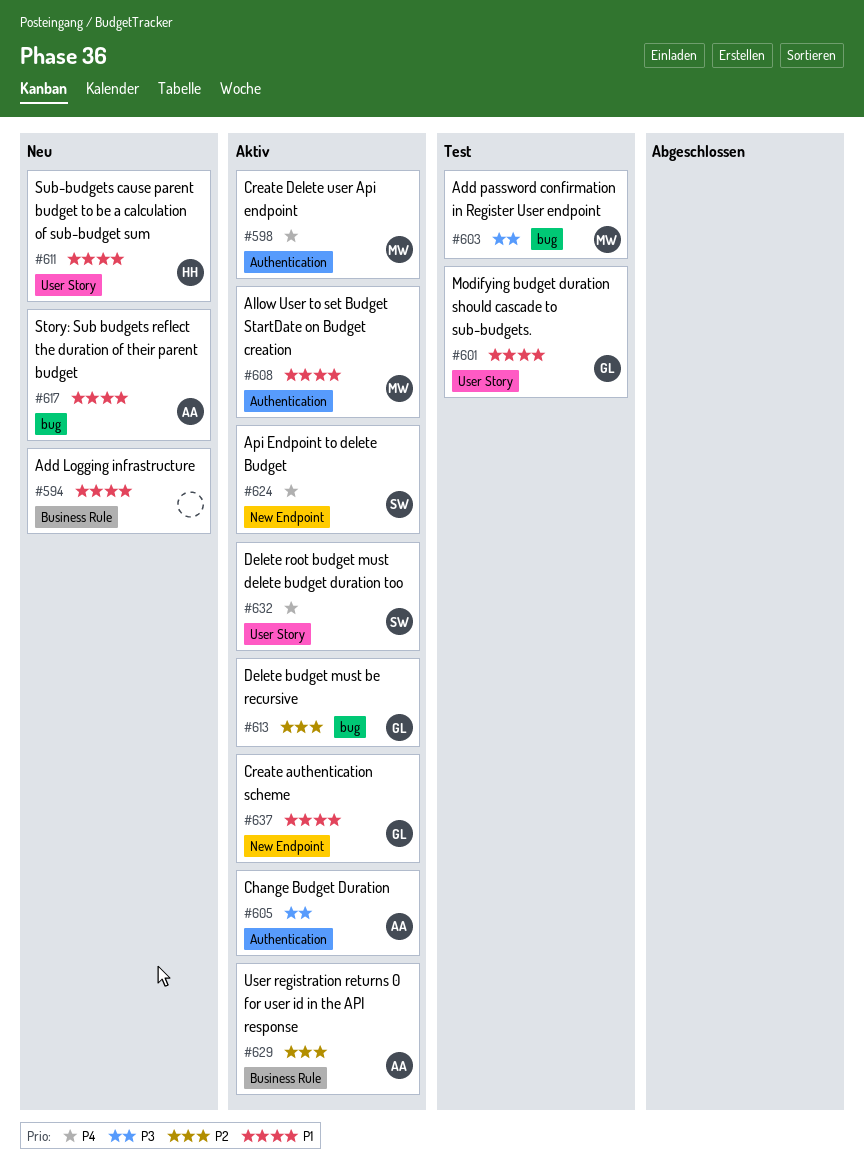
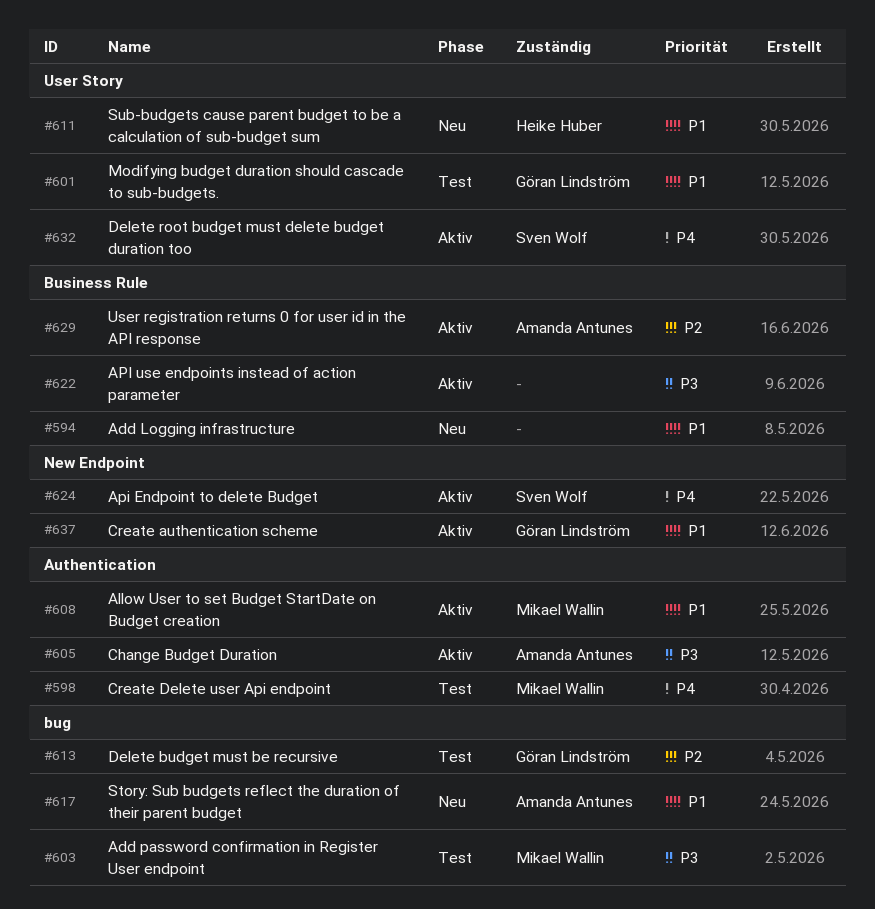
#598, status: Aktiv -> Test
#613, status: Aktiv -> Test
#622: none -> present

